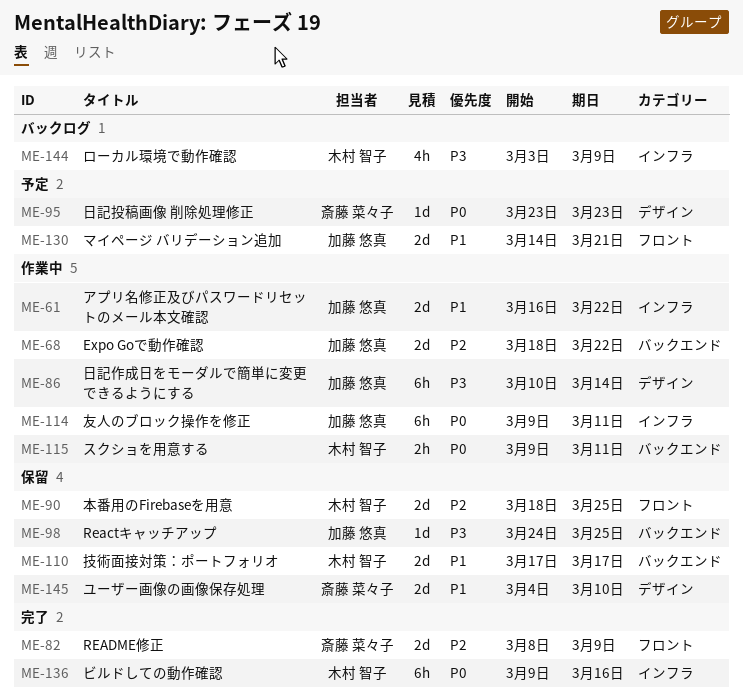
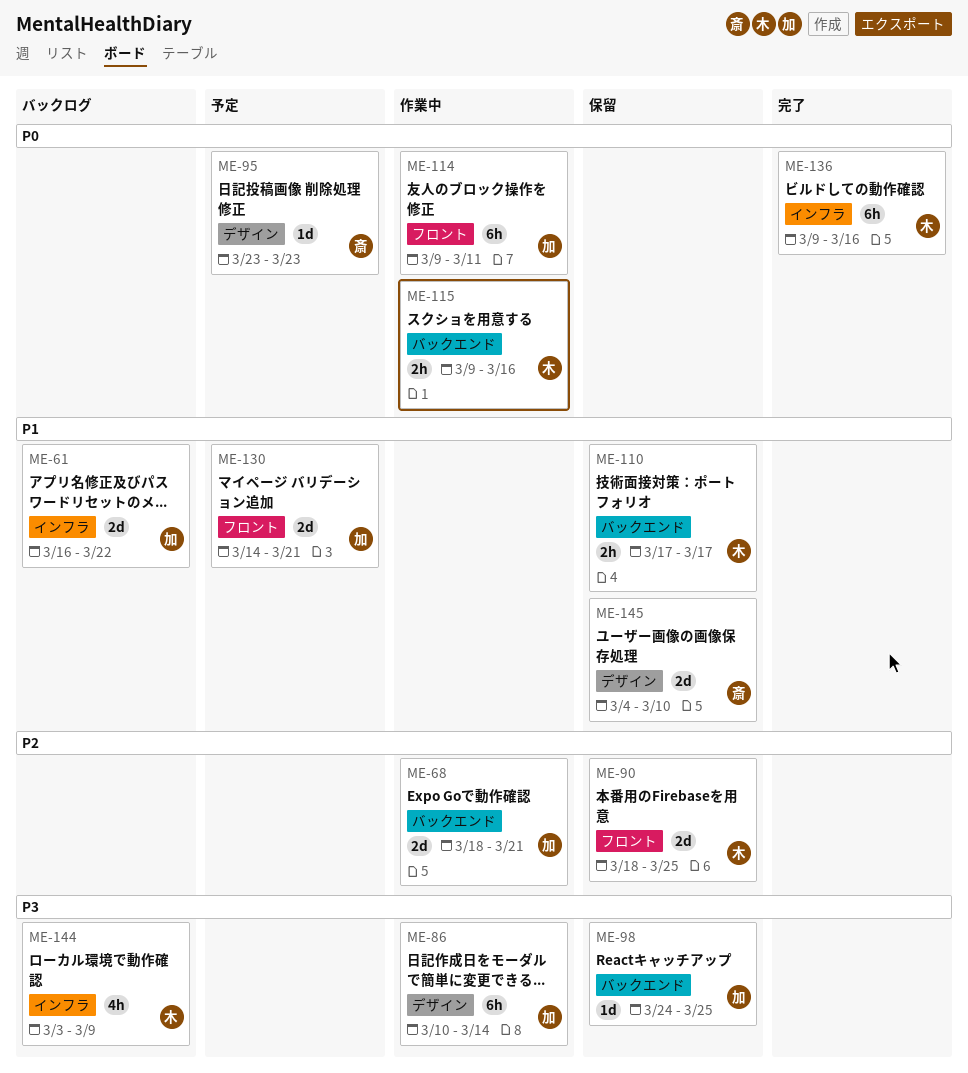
ME-61, status: 作業中 -> バックログ
ME-68, due: Mar 22 -> Mar 21
ME-82: present -> none
ME-110, estimate: 2d -> 2h
ME-114, label: インフラ -> フロント
ME-115, due: Mar 11 -> Mar 16

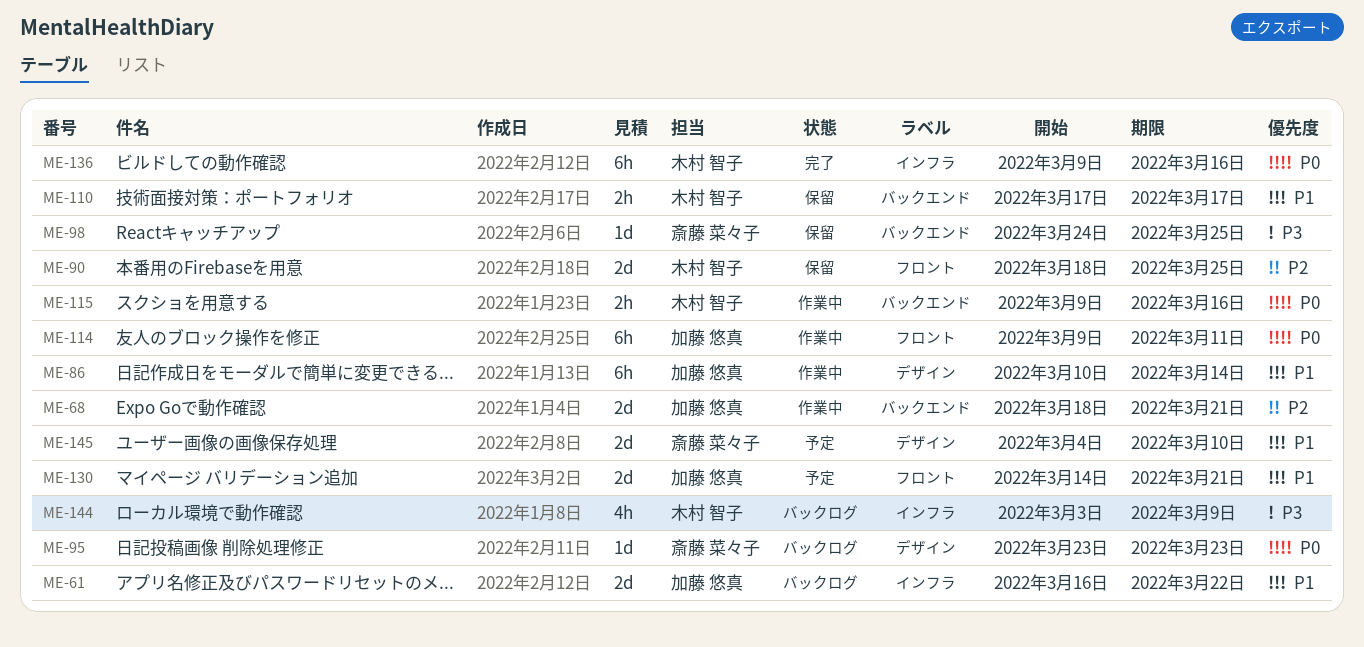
ME-86, priority: P3 -> P1
ME-95, status: 予定 -> バックログ
ME-98, owner: 加藤 悠真 -> 斎藤 菜々子
ME-145, status: 保留 -> 予定

